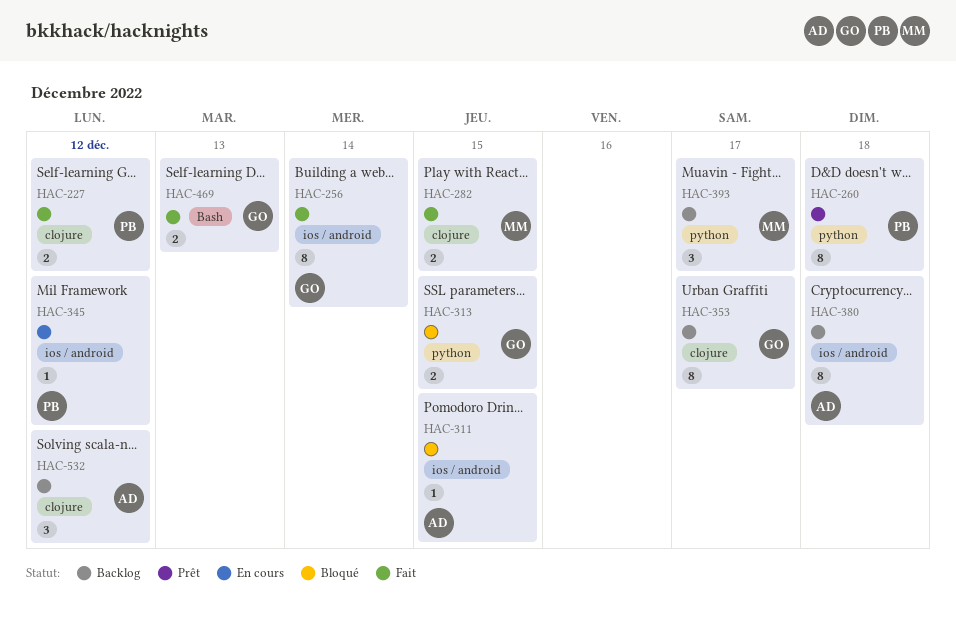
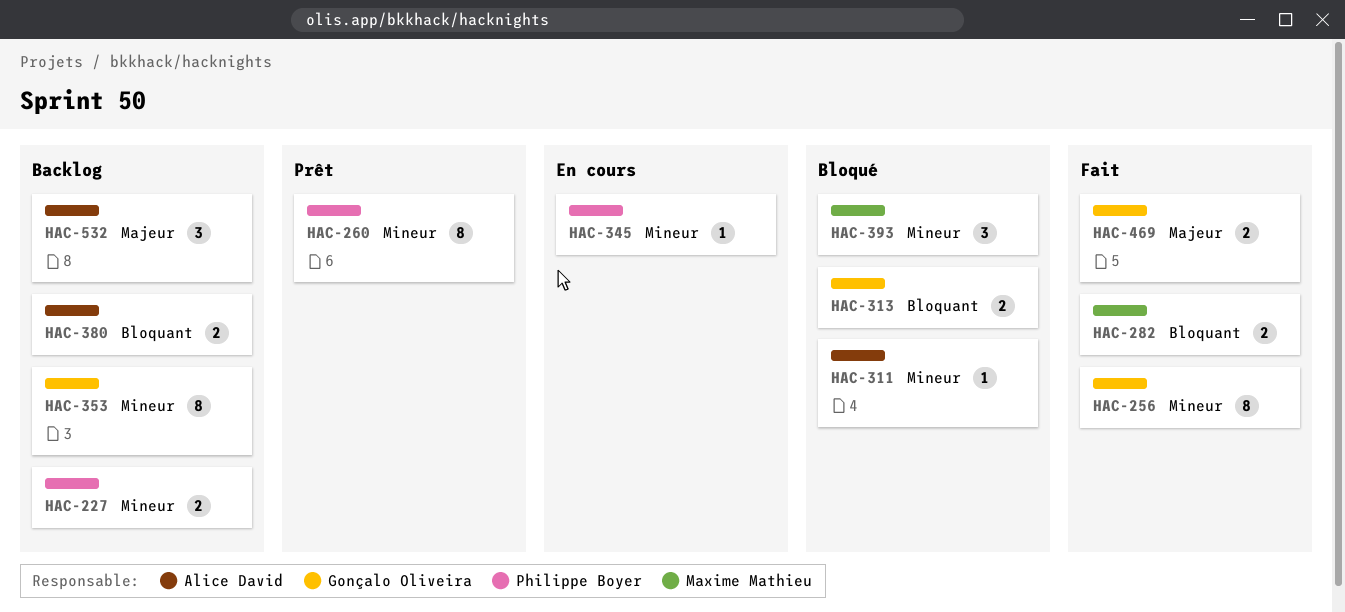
HAC-227, status: Fait -> Backlog
HAC-380, estimate: 8 -> 2
HAC-393, status: Backlog -> Bloqué

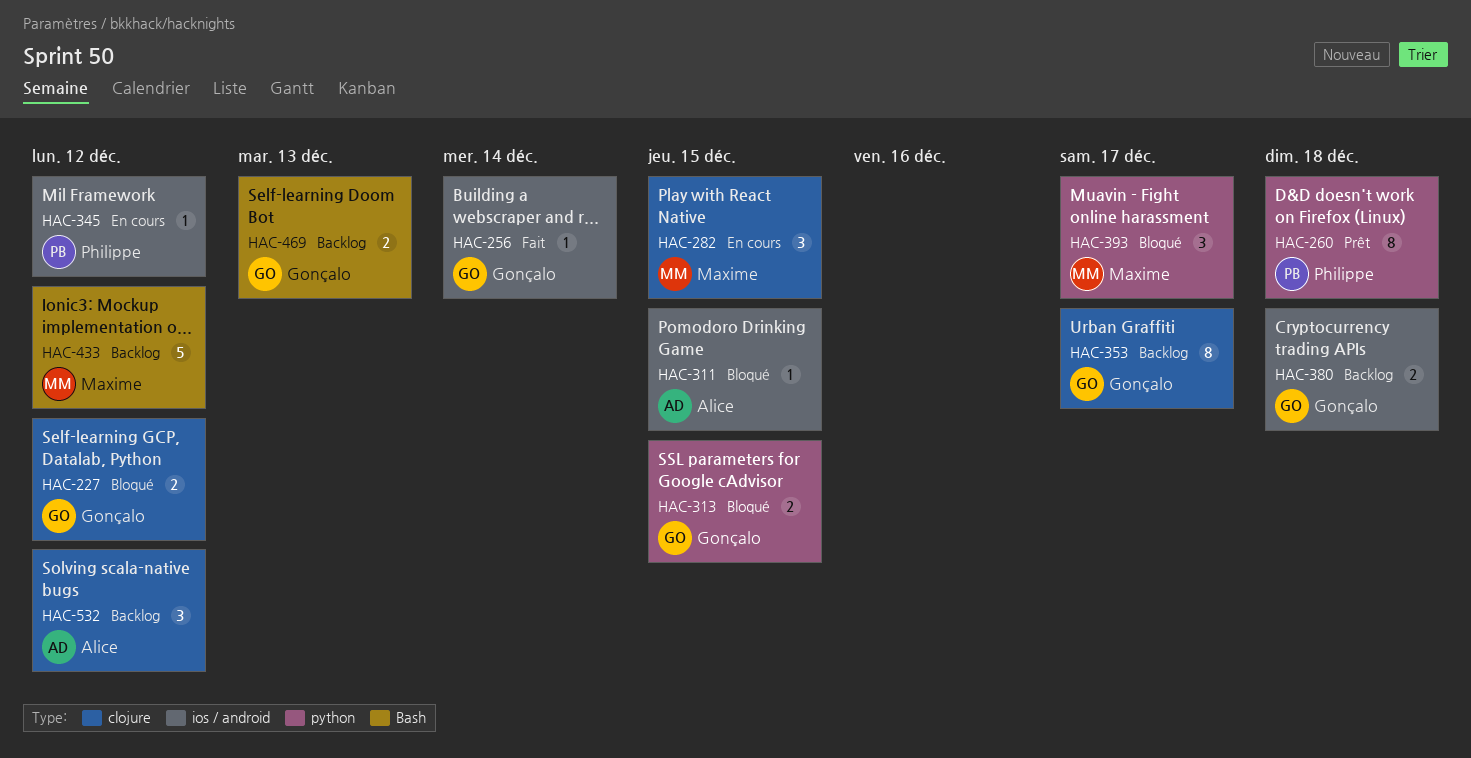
HAC-227, status: Backlog -> Bloqué
HAC-227, owner: Philippe Boyer -> Gonçalo Oliveira
HAC-256, estimate: 8 -> 1
HAC-282, status: Fait -> En cours
HAC-282, estimate: 2 -> 3
HAC-380, owner: Alice David -> Gonçalo Oliveira
HAC-433: none -> present
HAC-469, status: Fait -> Backlog

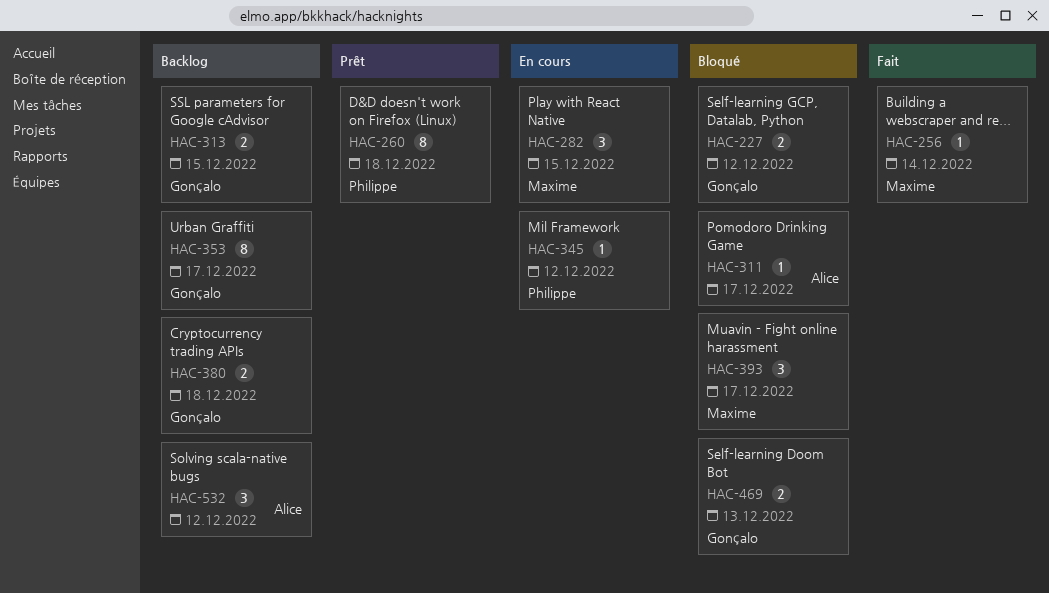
HAC-256, owner: Gonçalo -> Maxime
HAC-311, due: Dec 15 -> Dec 17
HAC-313, status: Bloqué -> Backlog
HAC-433: present -> none
HAC-469, status: Backlog -> Bloqué

